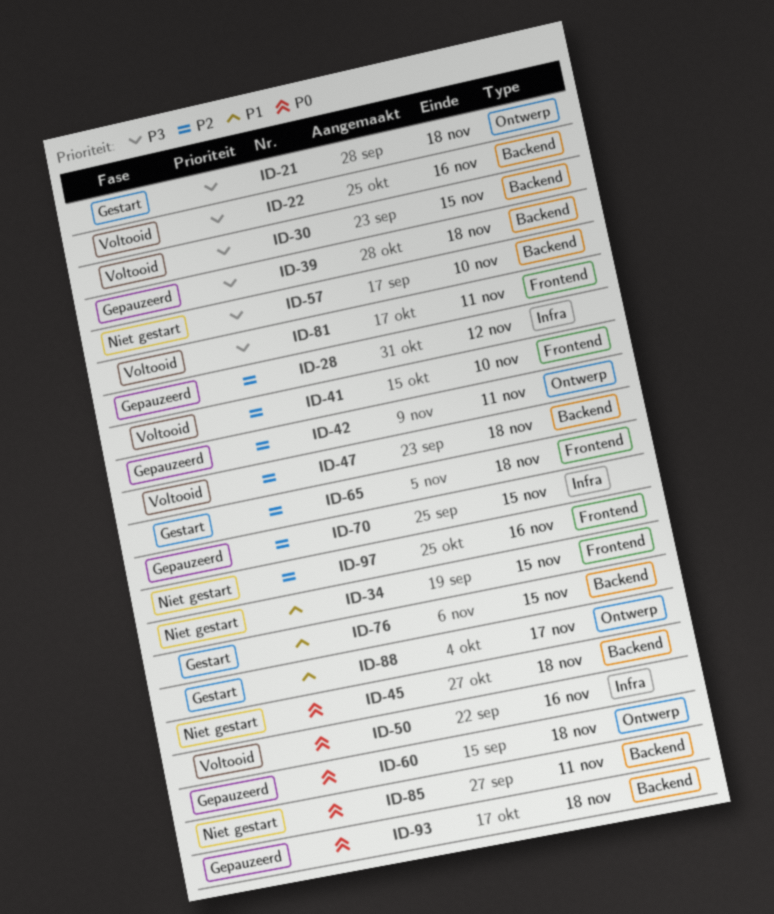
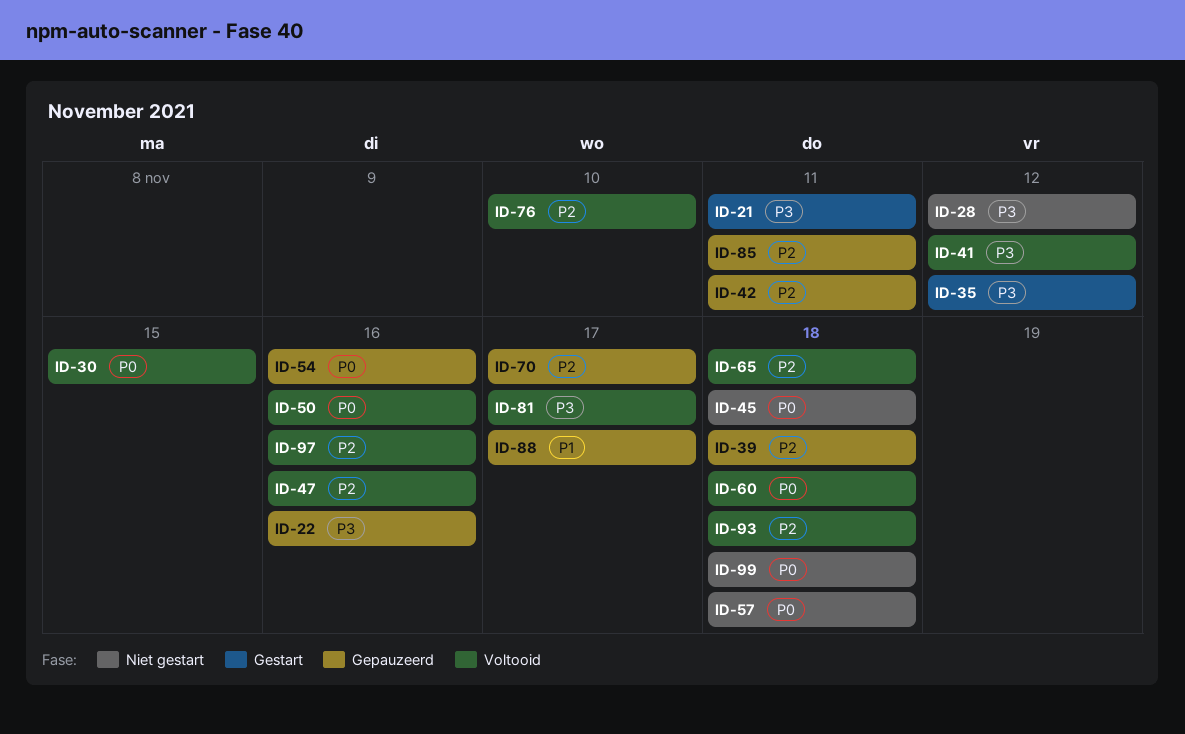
ID-21, due: Nov 18 -> Nov 11
ID-22, status: Voltooid -> Gepauzeerd
ID-28, status: Gepauzeerd -> Niet gestart
ID-28, priority: P2 -> P3
ID-30, priority: P3 -> P0
ID-34: present -> none
ID-35: none -> present
ID-39, priority: P3 -> P2
ID-41, priority: P2 -> P3
ID-41, due: Nov 10 -> Nov 12
ID-47, due: Nov 18 -> Nov 16
ID-54: none -> present
ID-57, priority: P3 -> P0
ID-57, due: Nov 10 -> Nov 18
ID-60, status: Gepauzeerd -> Voltooid
ID-65, status: Gestart -> Voltooid
ID-70, due: Nov 15 -> Nov 17
ID-76, status: Gestart -> Voltooid
ID-76, priority: P1 -> P2
ID-76, due: Nov 15 -> Nov 10
ID-81, due: Nov 11 -> Nov 17
ID-85, status: Niet gestart -> Gepauzeerd
ID-85, priority: P0 -> P2
ID-88, status: Gestart -> Gepauzeerd
ID-93, status: Gepauzeerd -> Voltooid
ID-93, priority: P0 -> P2
ID-97, status: Niet gestart -> Voltooid
ID-99: none -> present

